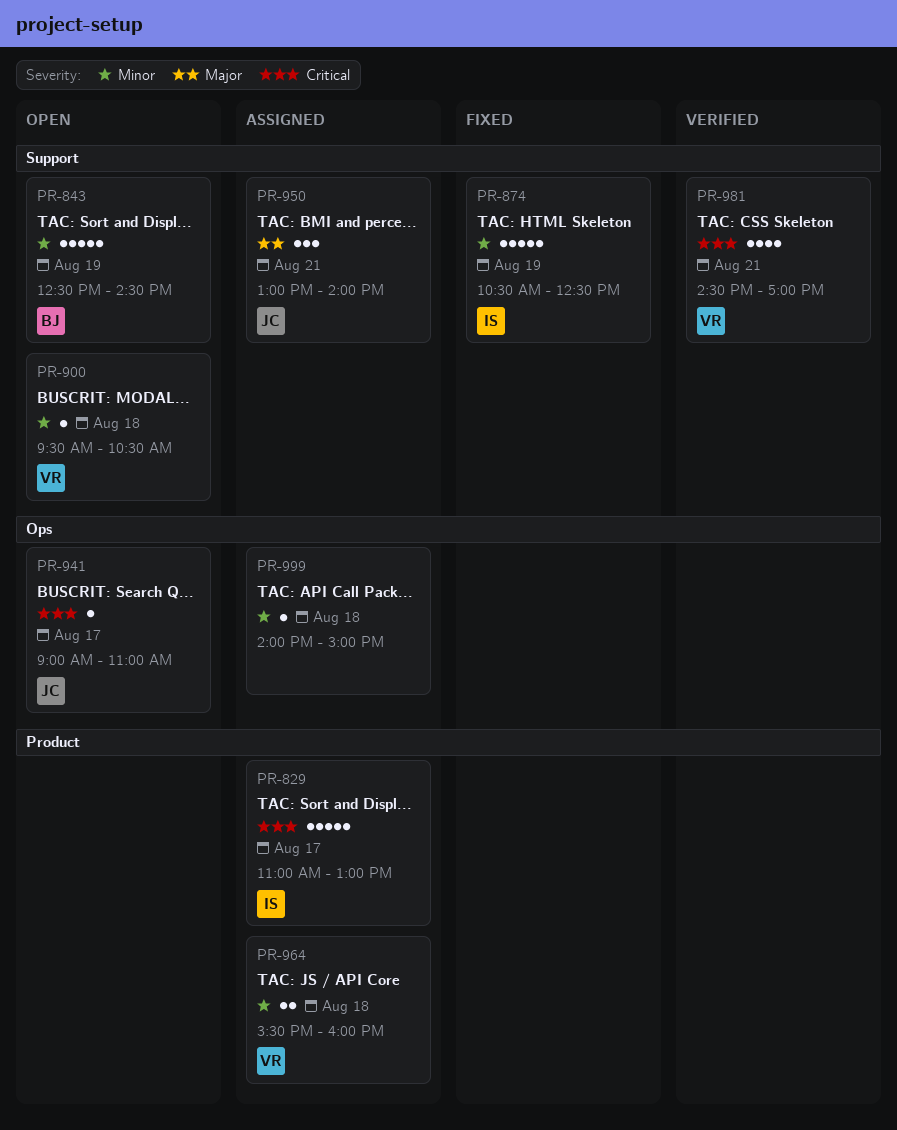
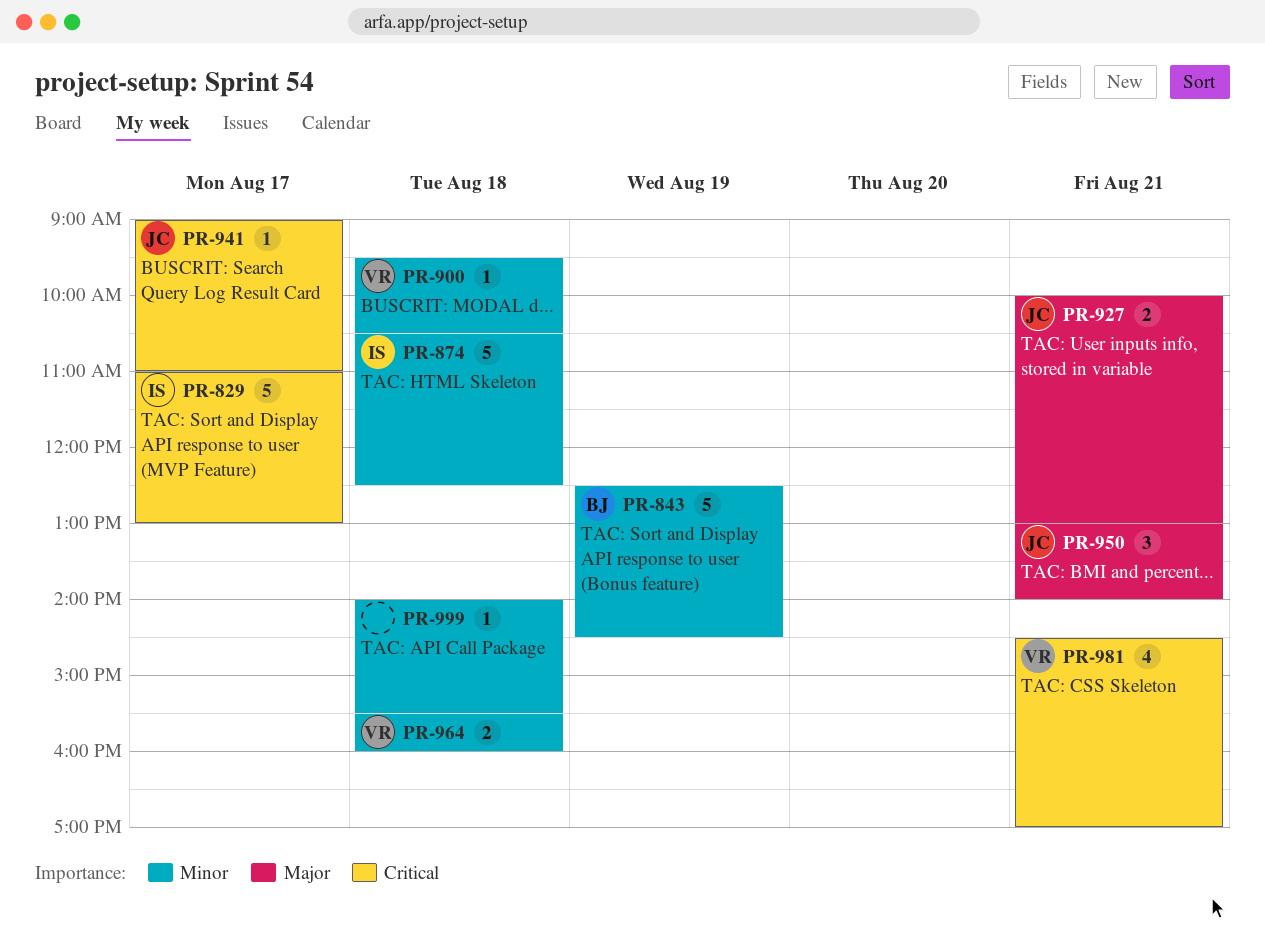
PR-874, day: Aug 19 -> Aug 18
PR-927: none -> present
PR-999, ends: 15:00 -> 15:30

